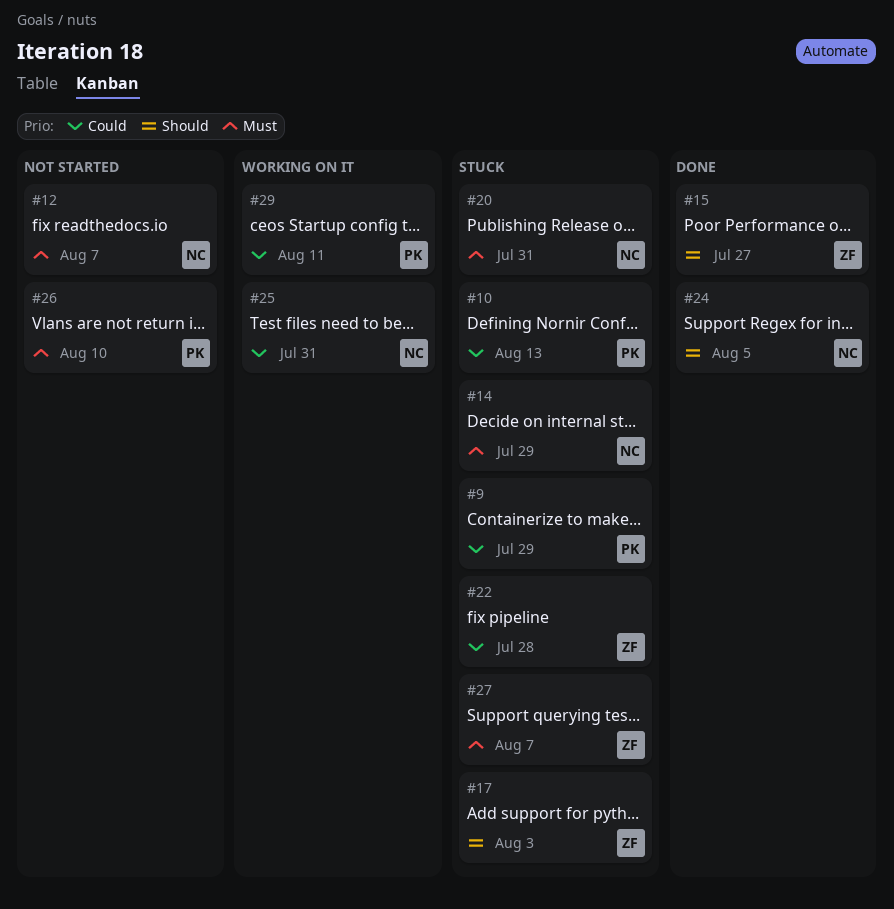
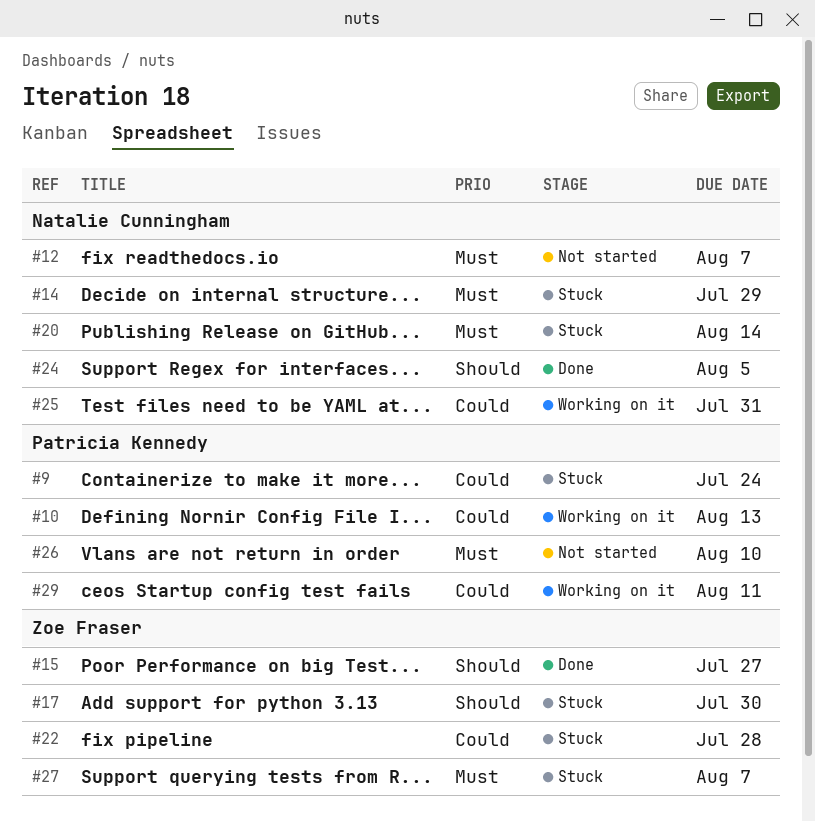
#9, due: Jul 29 -> Jul 24
#10, status: Stuck -> Working on it
#17, due: Aug 3 -> Jul 30
#20, due: Jul 31 -> Aug 14

